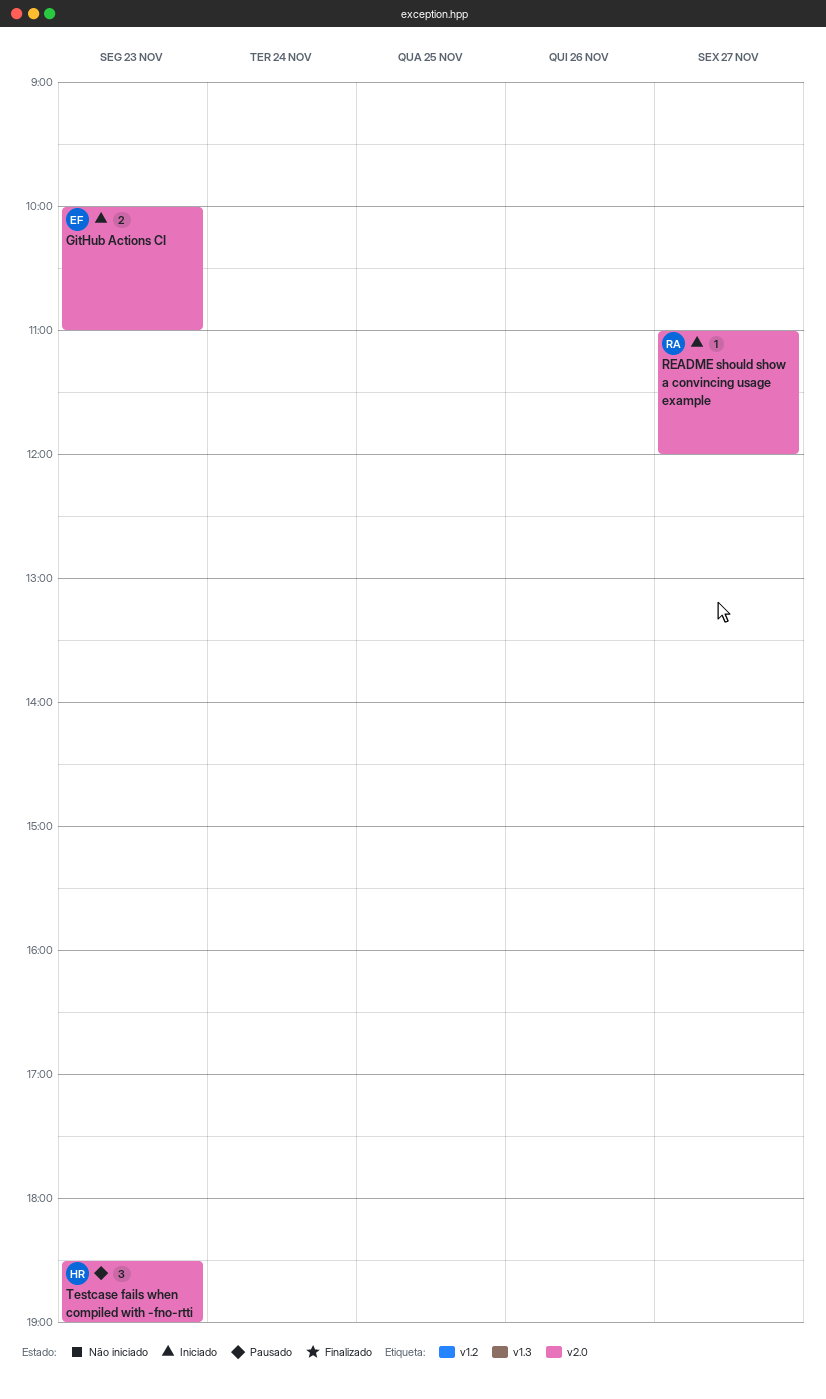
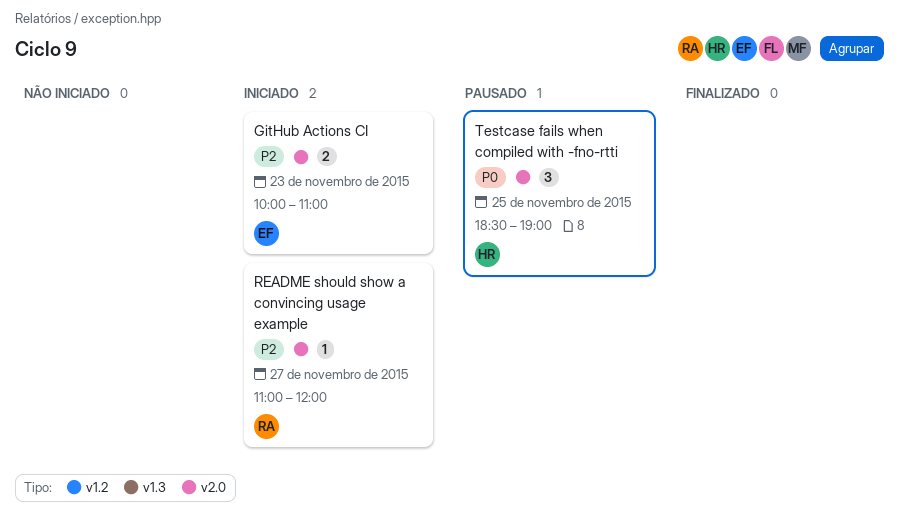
Testcase fails when compiled with -fno-rtti, day: Nov 23 -> Nov 25

